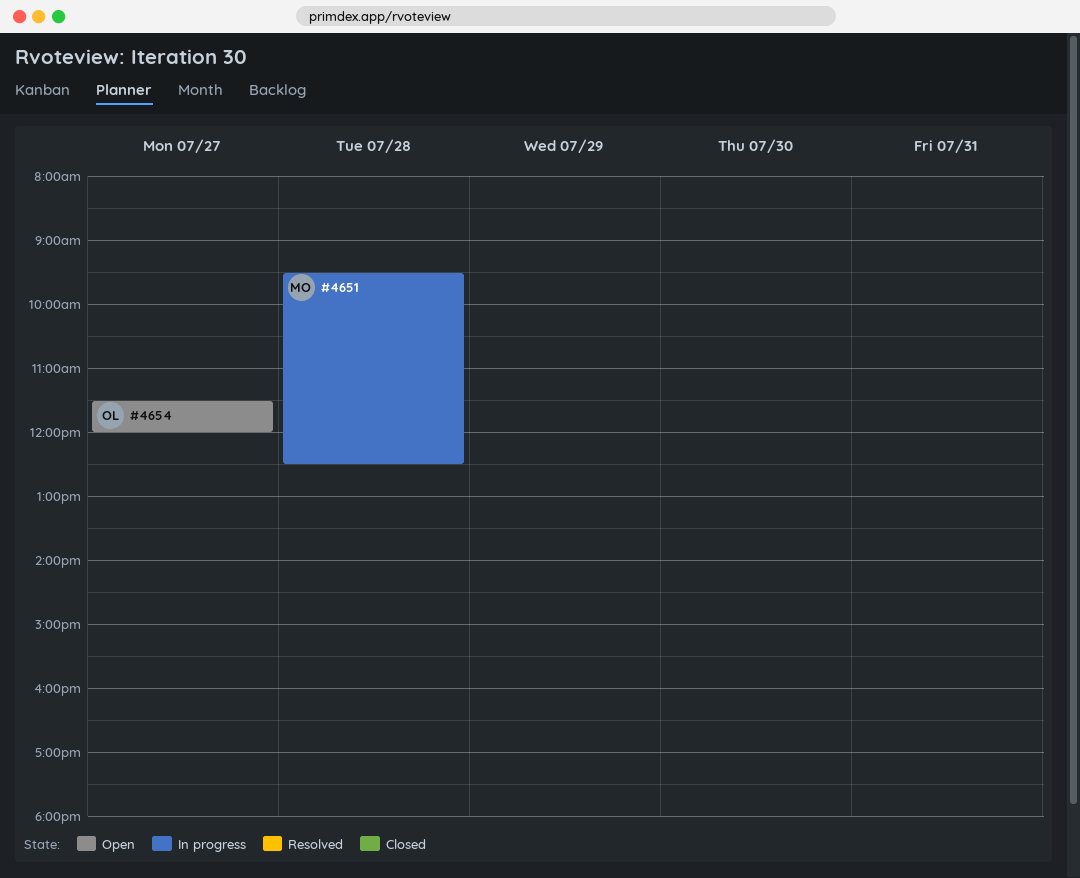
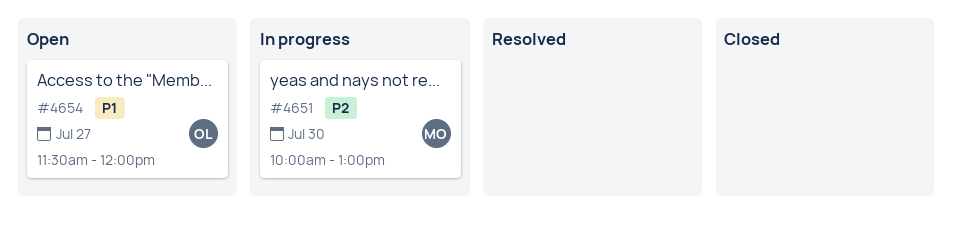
#4651, day: Jul 28 -> Jul 30
#4651, begins: 09:30 -> 10:00
#4651, ends: 12:30 -> 13:00

